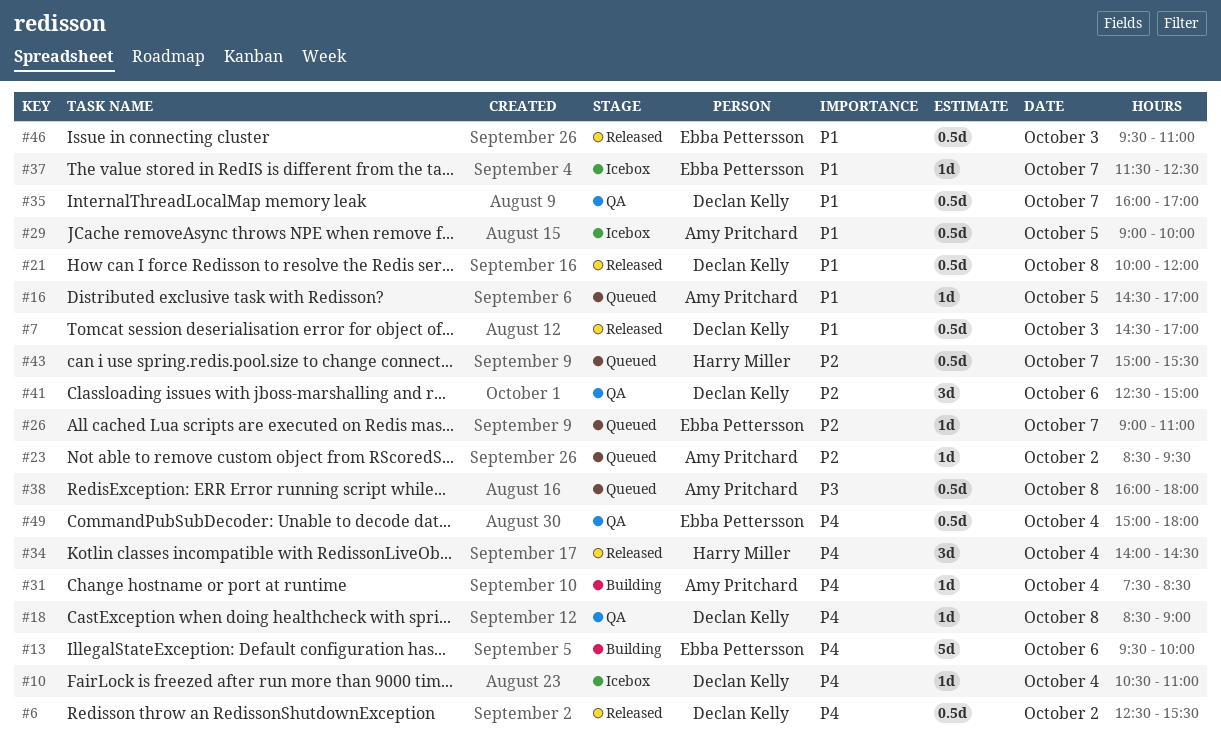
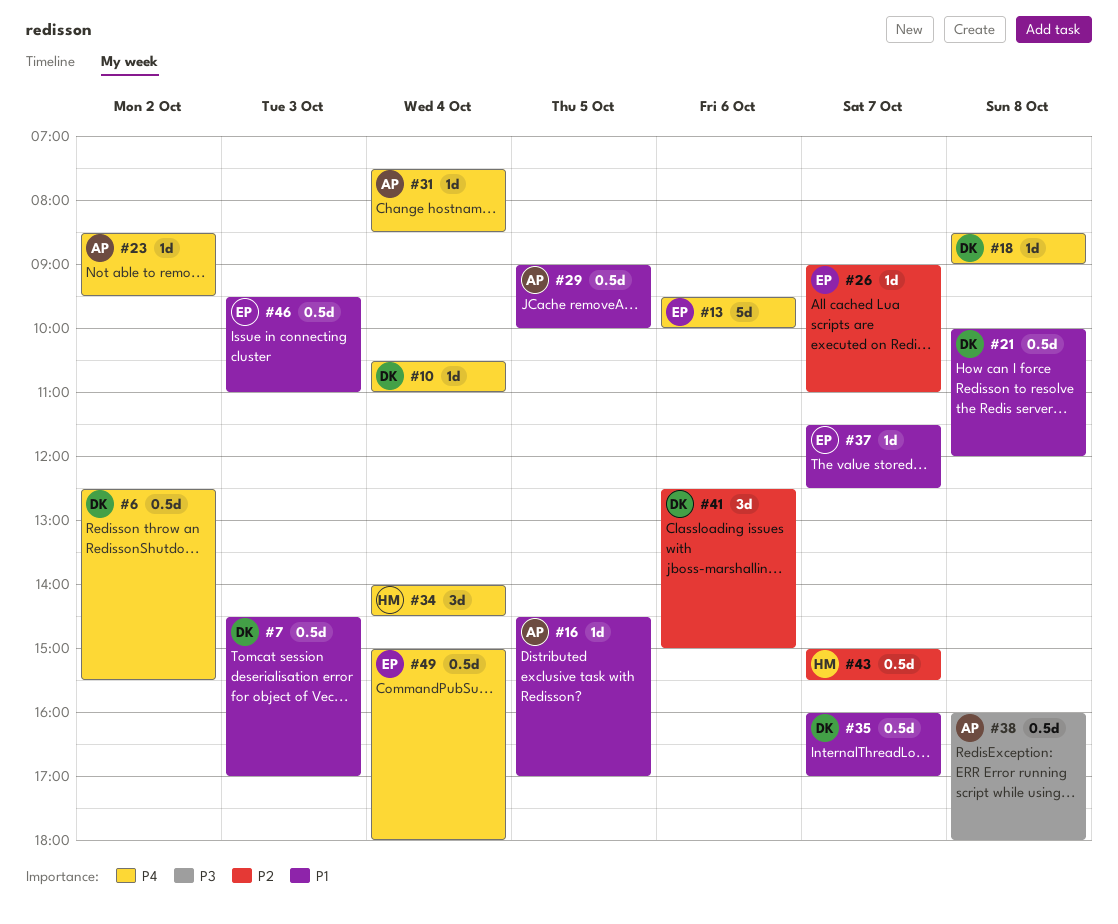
#23, priority: P2 -> P4

